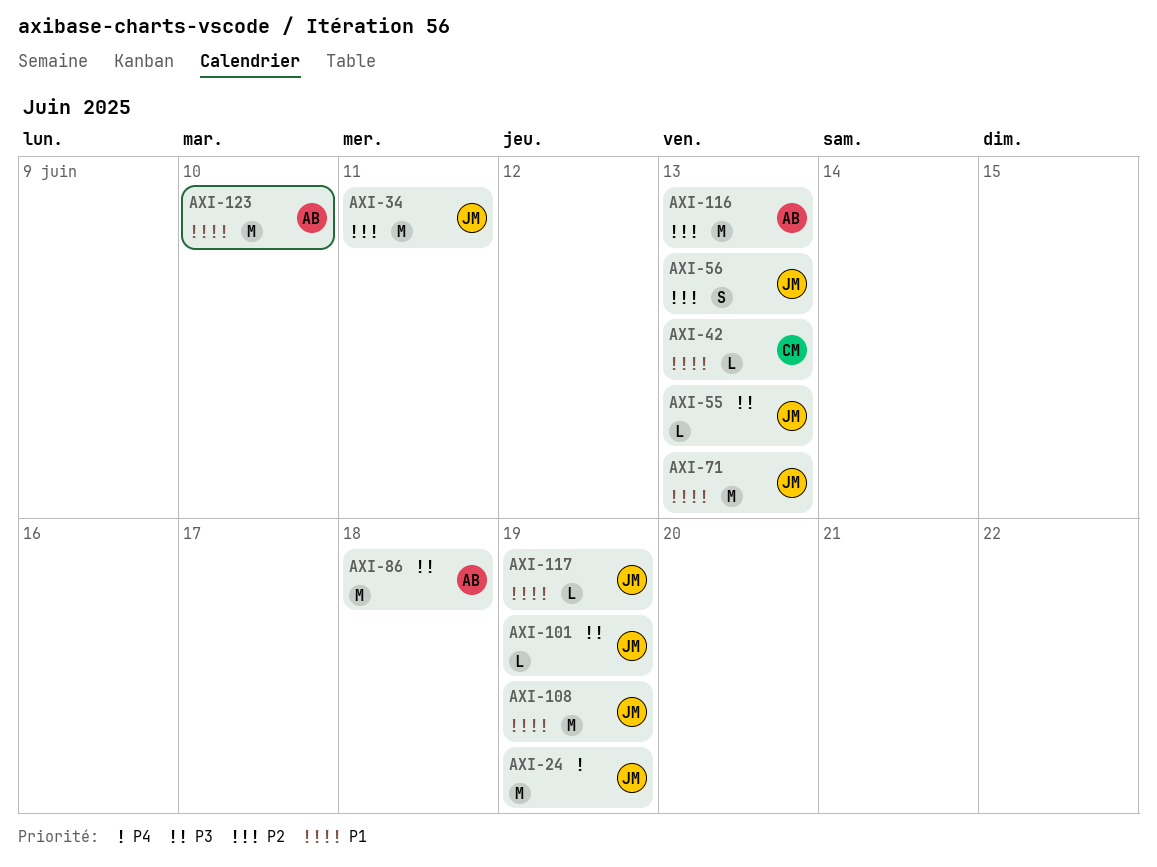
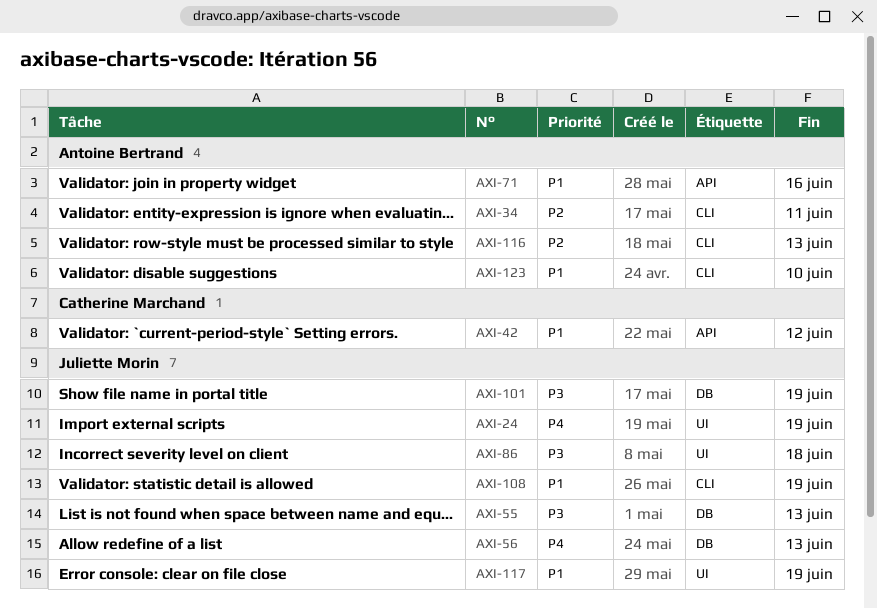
AXI-34, owner: Juliette Morin -> Antoine Bertrand
AXI-42, due: Jun 13 -> Jun 12
AXI-56, priority: P2 -> P4
AXI-71, owner: Juliette Morin -> Antoine Bertrand
AXI-71, due: Jun 13 -> Jun 16
AXI-86, owner: Antoine Bertrand -> Juliette Morin

